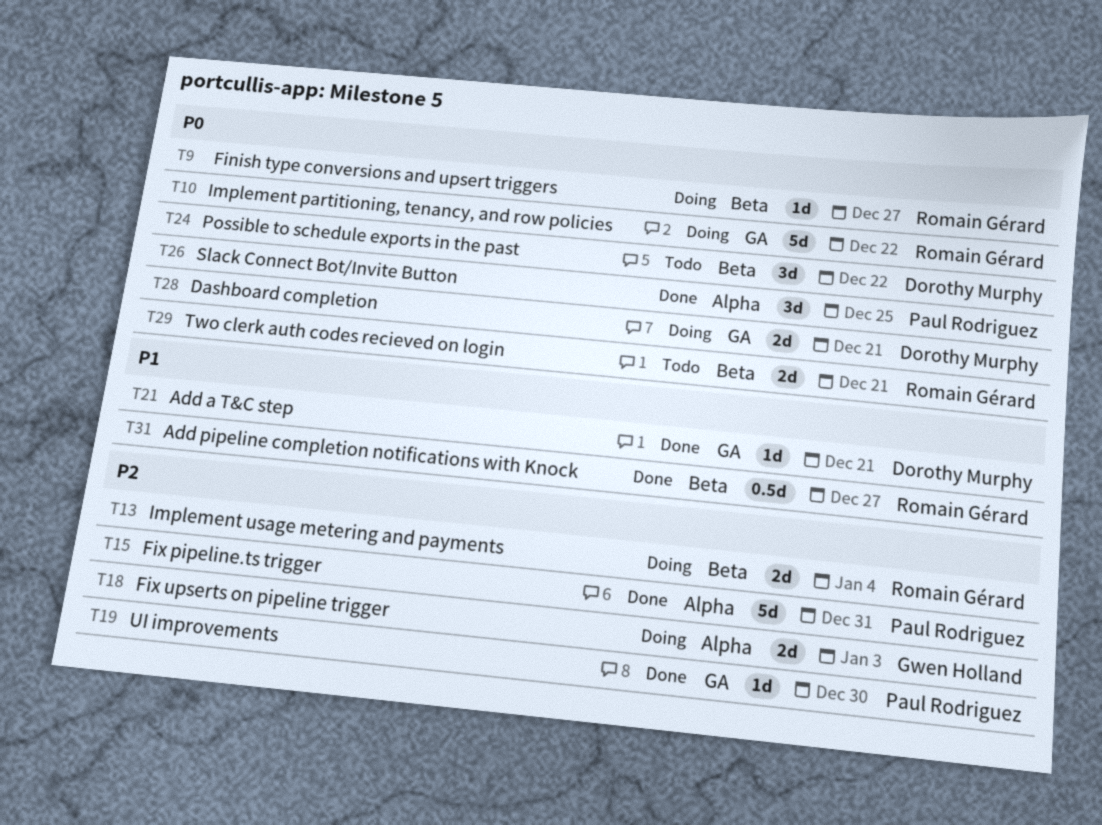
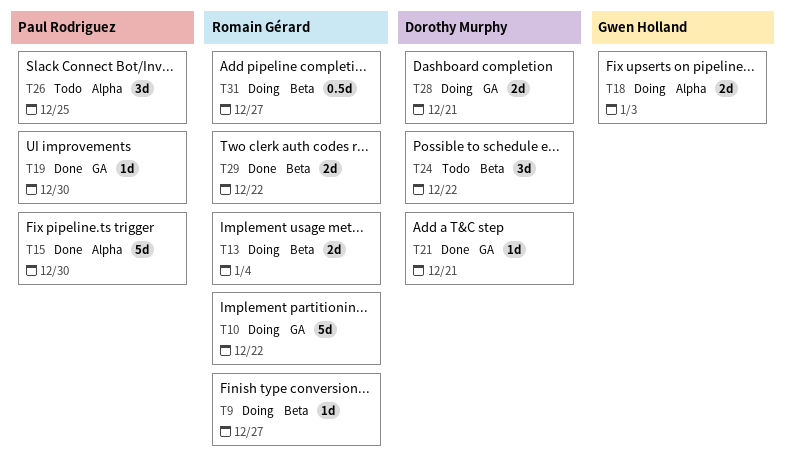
T15, due: Dec 31 -> Dec 30
T26, status: Done -> Todo
T29, status: Todo -> Done
T29, due: Dec 21 -> Dec 22
T31, status: Done -> Doing

